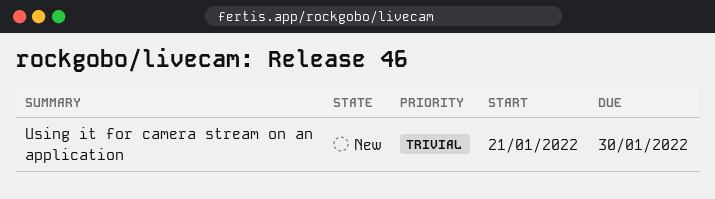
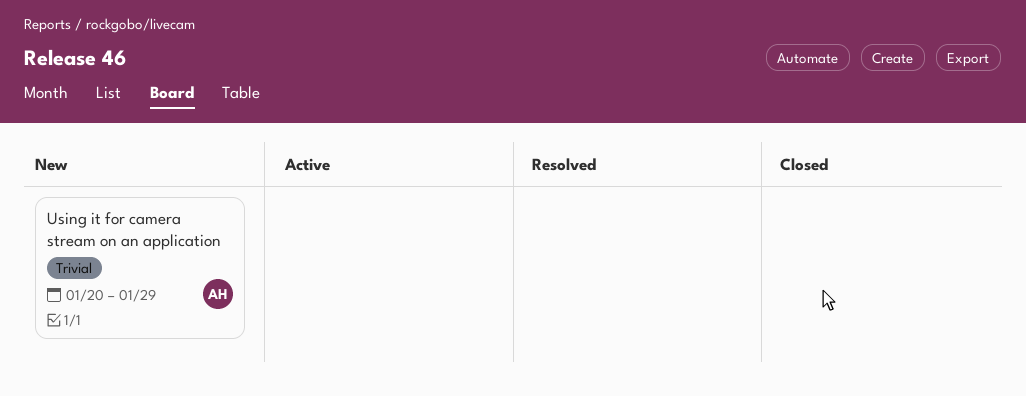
Using it for camera stream on an application, start: Jan 21 -> Jan 20
Using it for camera stream on an application, due: Jan 30 -> Jan 29

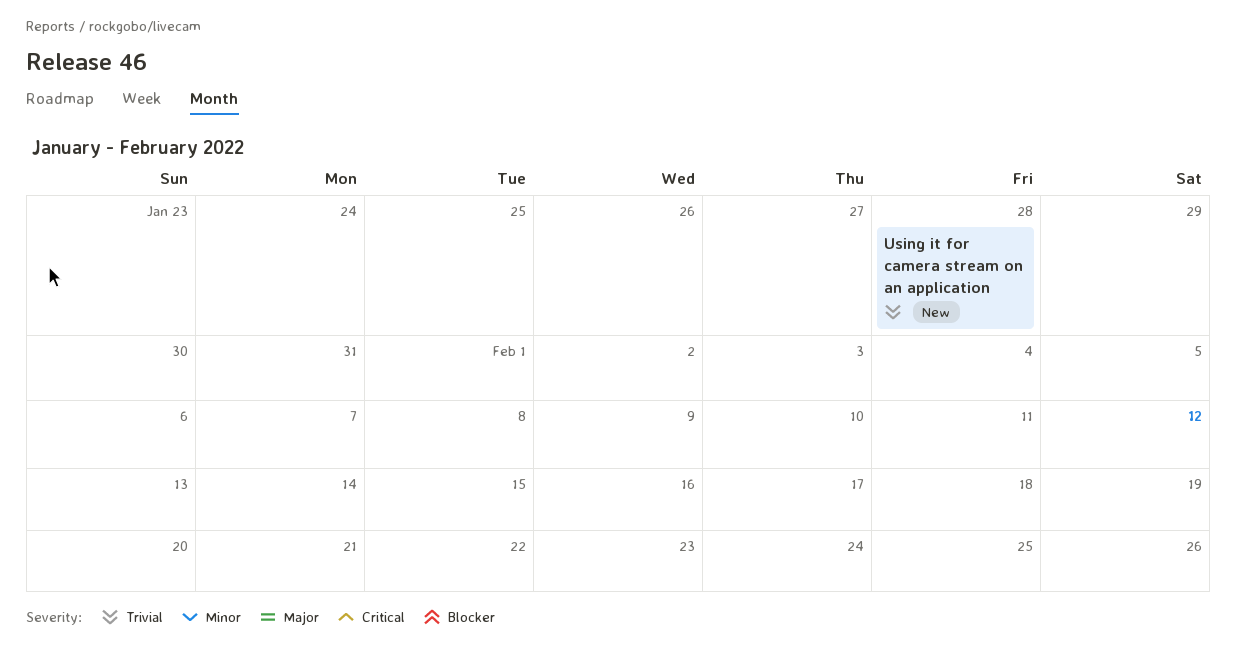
Using it for camera stream on an application, due: Jan 29 -> Jan 28

